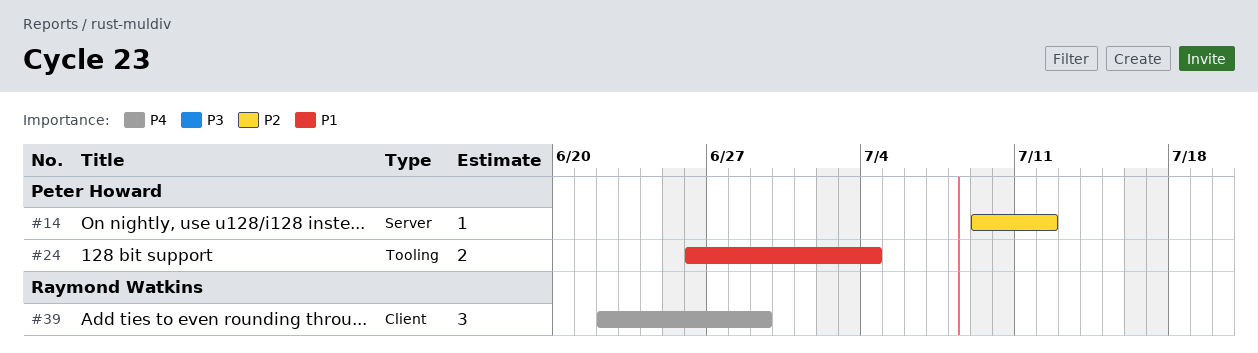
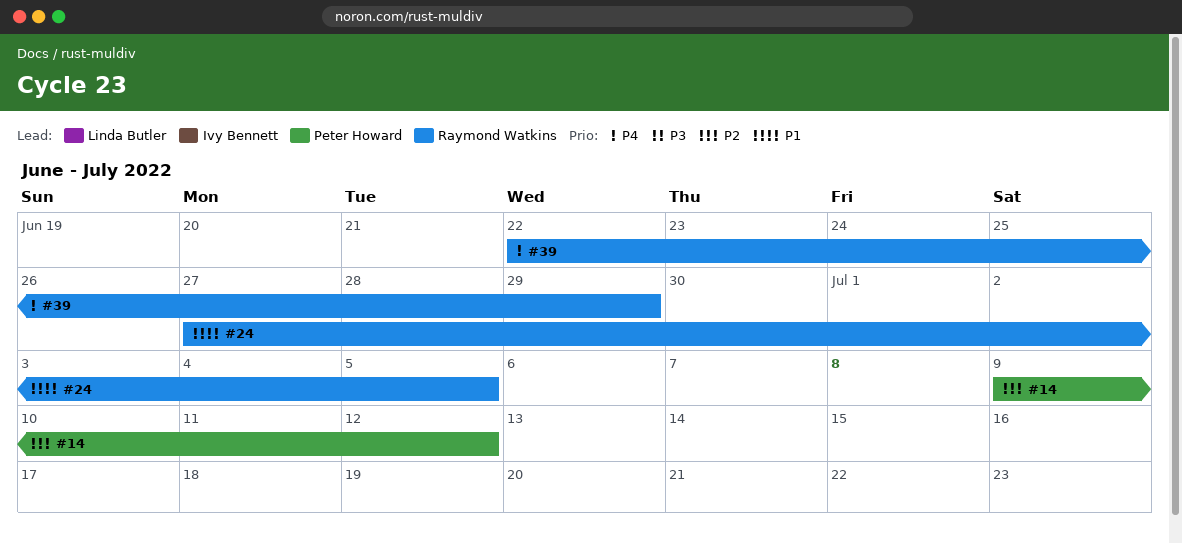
#24, owner: Peter Howard -> Raymond Watkins
#24, start: Jun 26 -> Jun 27
#24, due: Jul 4 -> Jul 5

